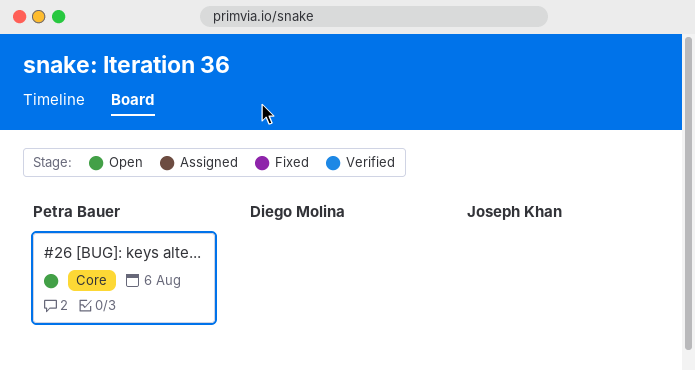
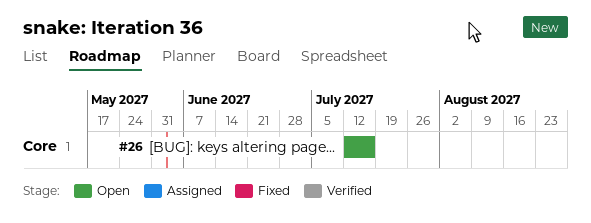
#26, due: Aug 6 -> Jul 16

